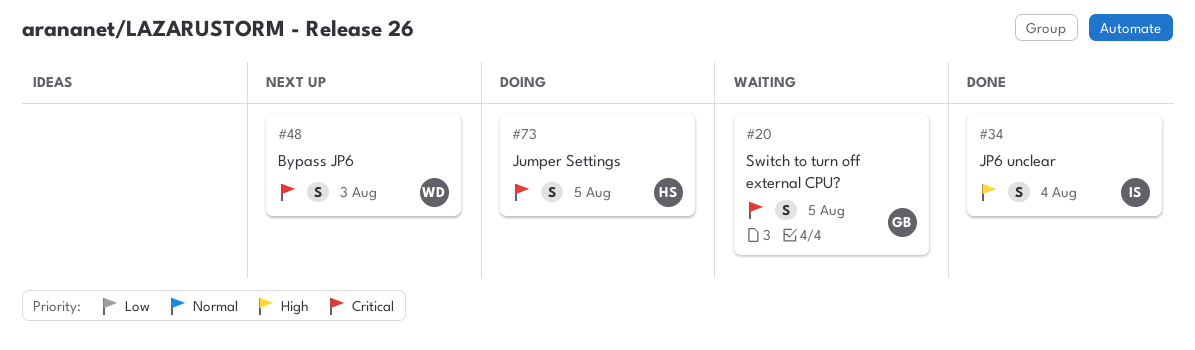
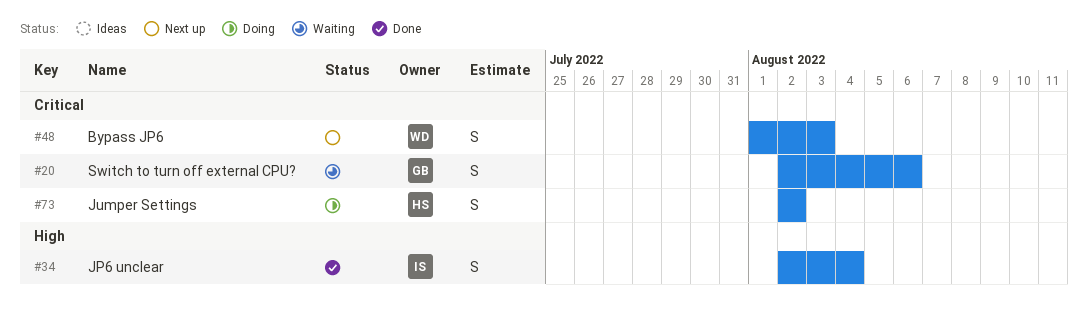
#20, due: Aug 5 -> Aug 6
#73, due: Aug 5 -> Aug 2

